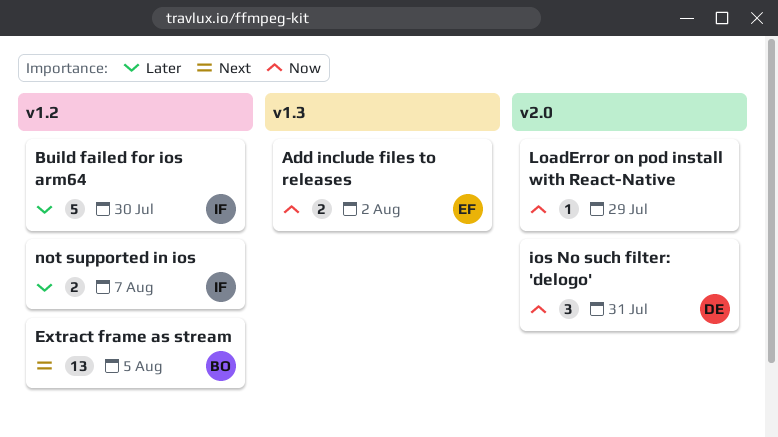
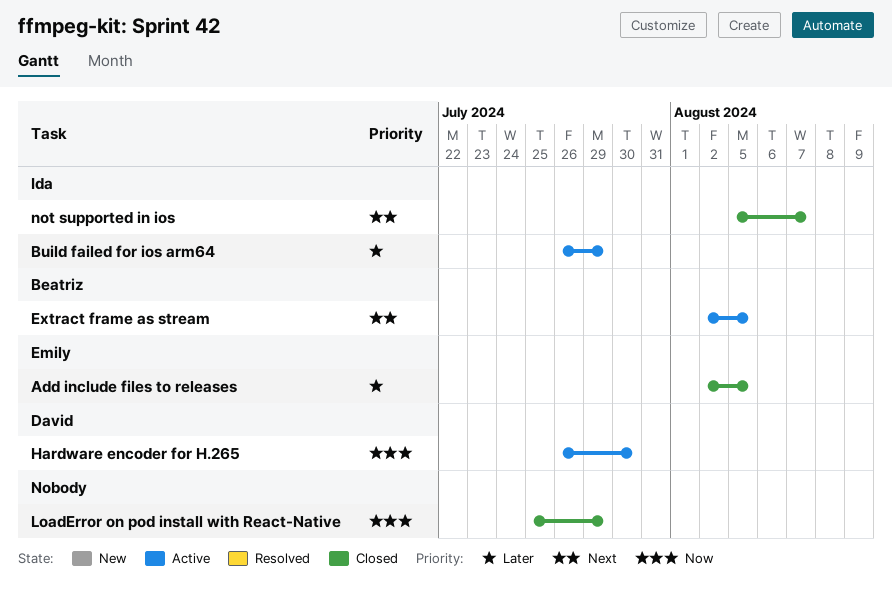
Add include files to releases, priority: Now -> Later
Add include files to releases, due: Aug 2 -> Aug 5
Build failed for ios arm64, due: Jul 30 -> Jul 29
Hardware encoder for H.265: none -> present
ios No such filter: 'delogo': present -> none
not supported in ios, priority: Later -> Next

